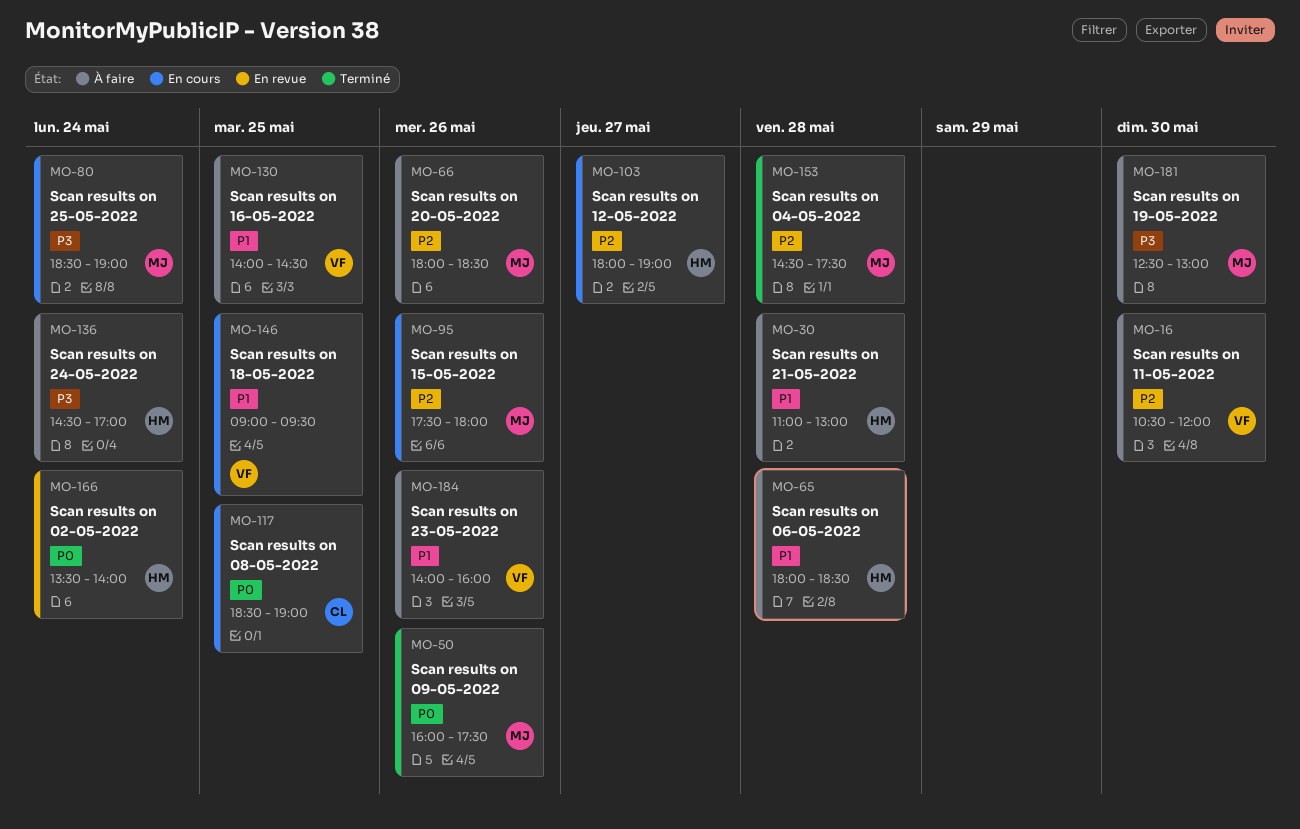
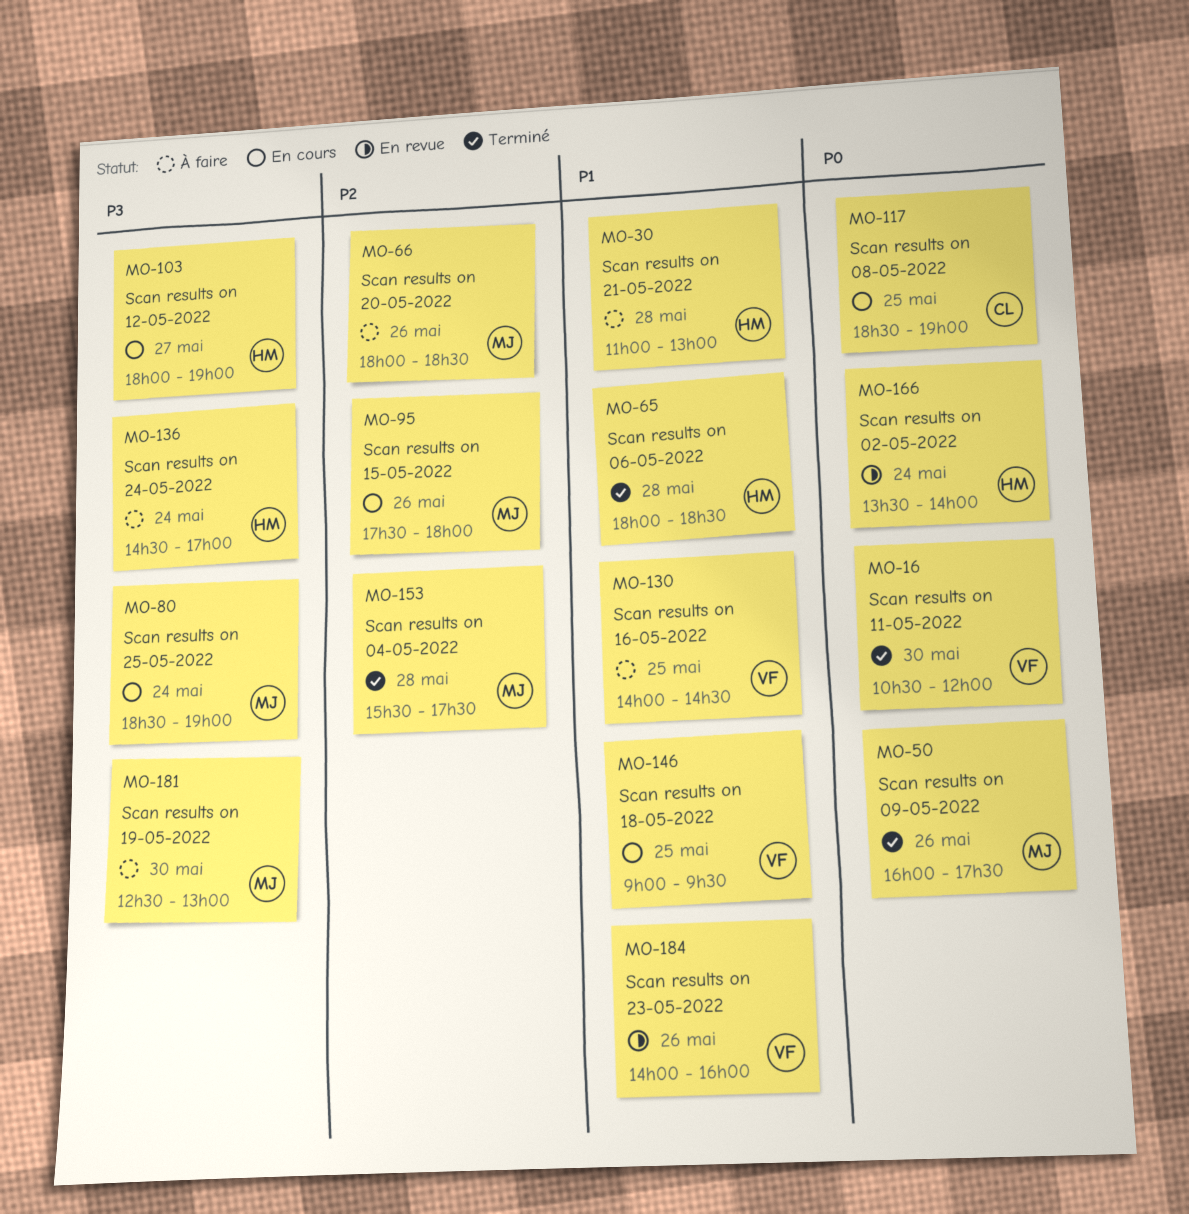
MO-16, status: À faire -> Terminé
MO-16, priority: P2 -> P0
MO-65, status: À faire -> Terminé
MO-103, priority: P2 -> P3
MO-153, begins: 14:30 -> 15:30
MO-184, status: À faire -> En revue

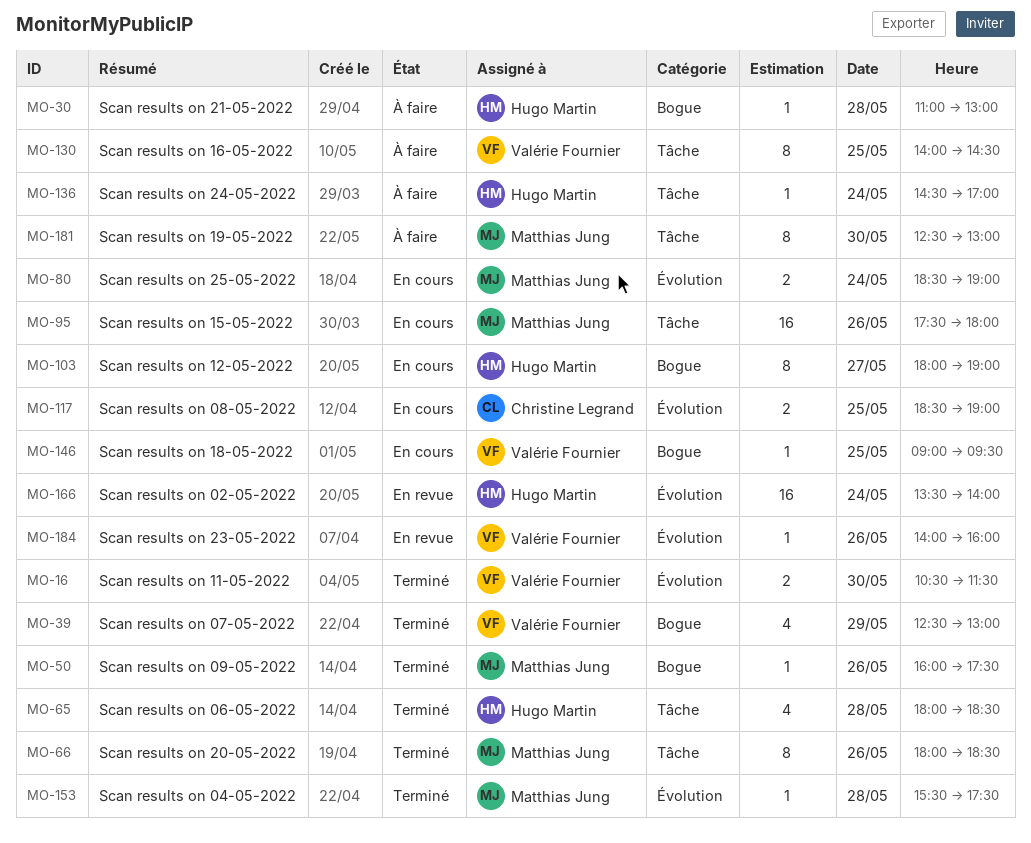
MO-16, ends: 12:00 -> 11:30
MO-39: none -> present
MO-66, status: À faire -> Terminé

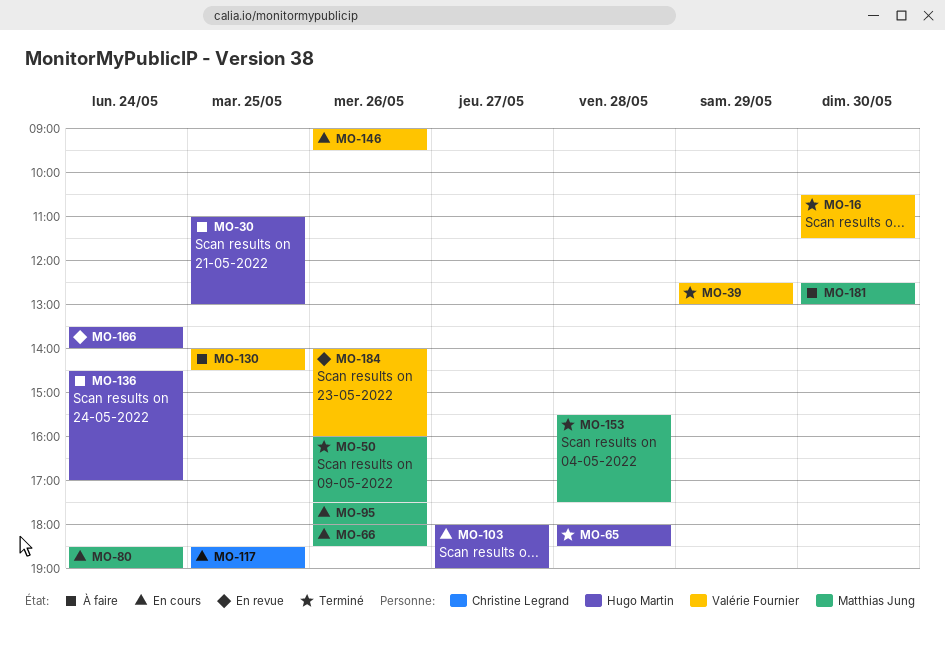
MO-30, day: May 28 -> May 25
MO-66, status: Terminé -> En cours
MO-146, day: May 25 -> May 26

